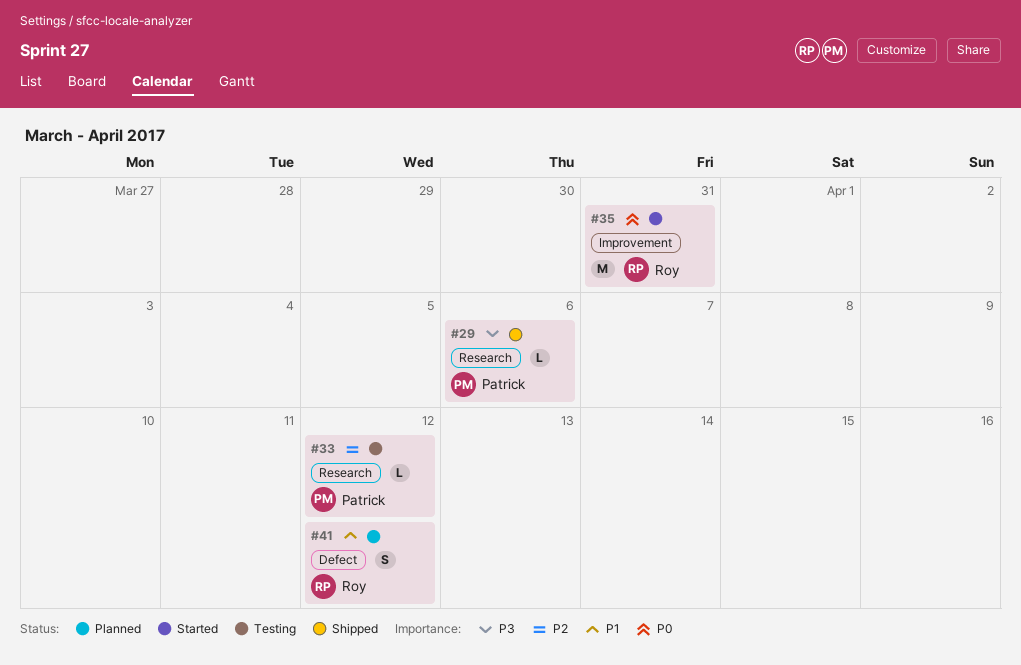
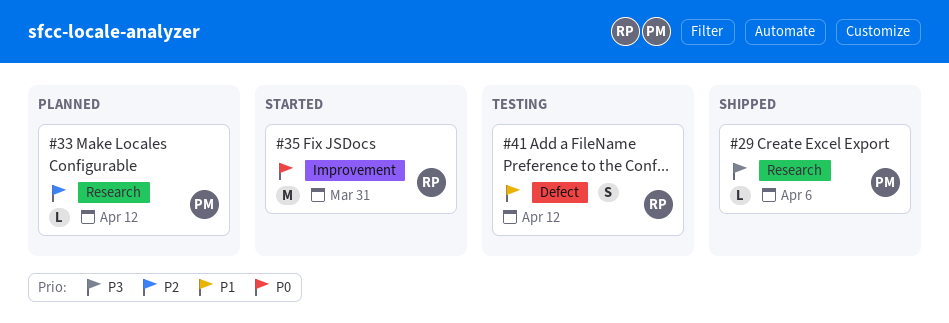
#33, status: Testing -> Planned
#41, status: Planned -> Testing

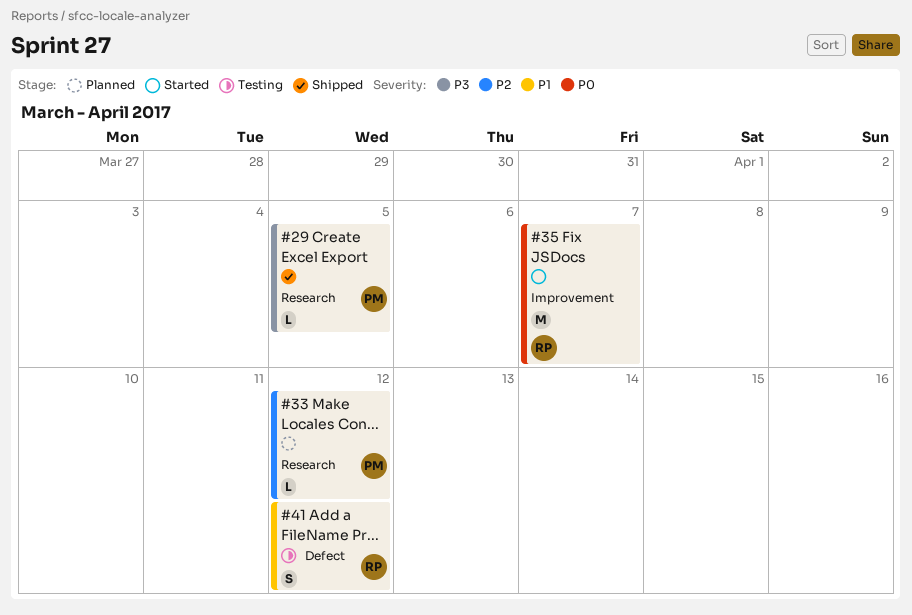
#29, due: Apr 6 -> Apr 5
#35, due: Mar 31 -> Apr 7

